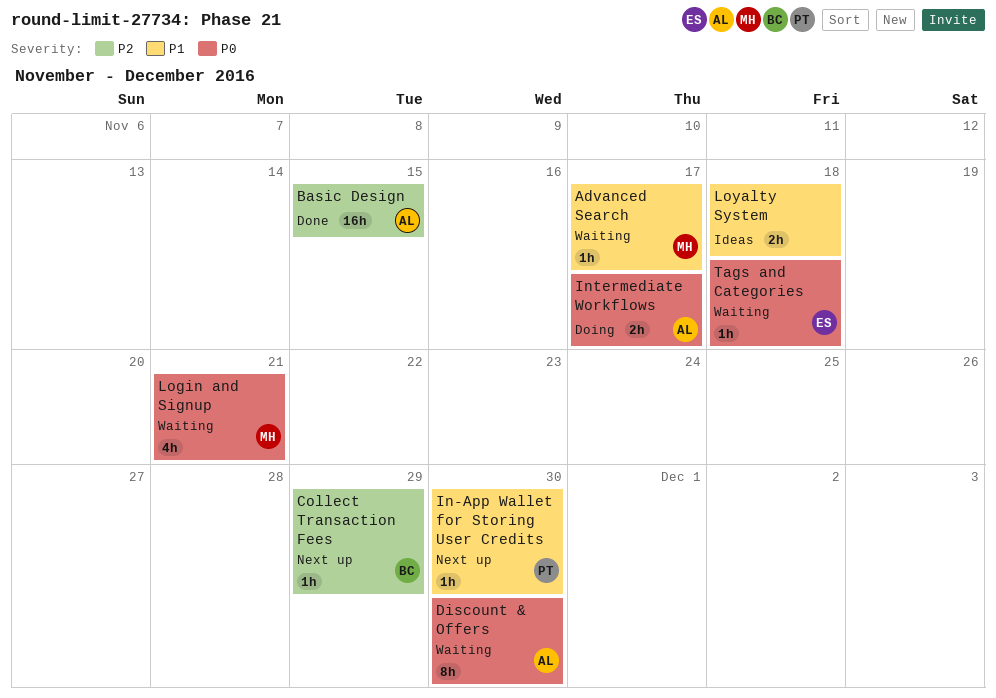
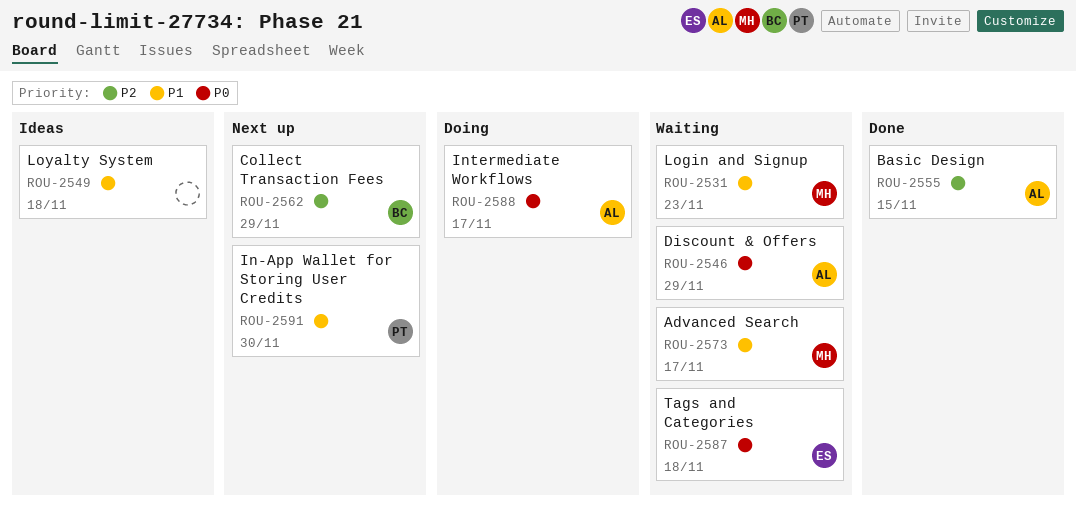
Discount & Offers, due: Nov 30 -> Nov 29
Login and Signup, priority: P0 -> P1
Login and Signup, due: Nov 21 -> Nov 23

